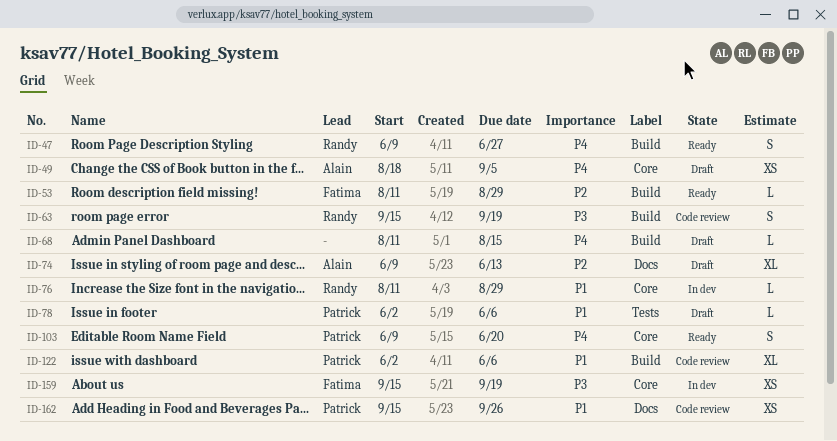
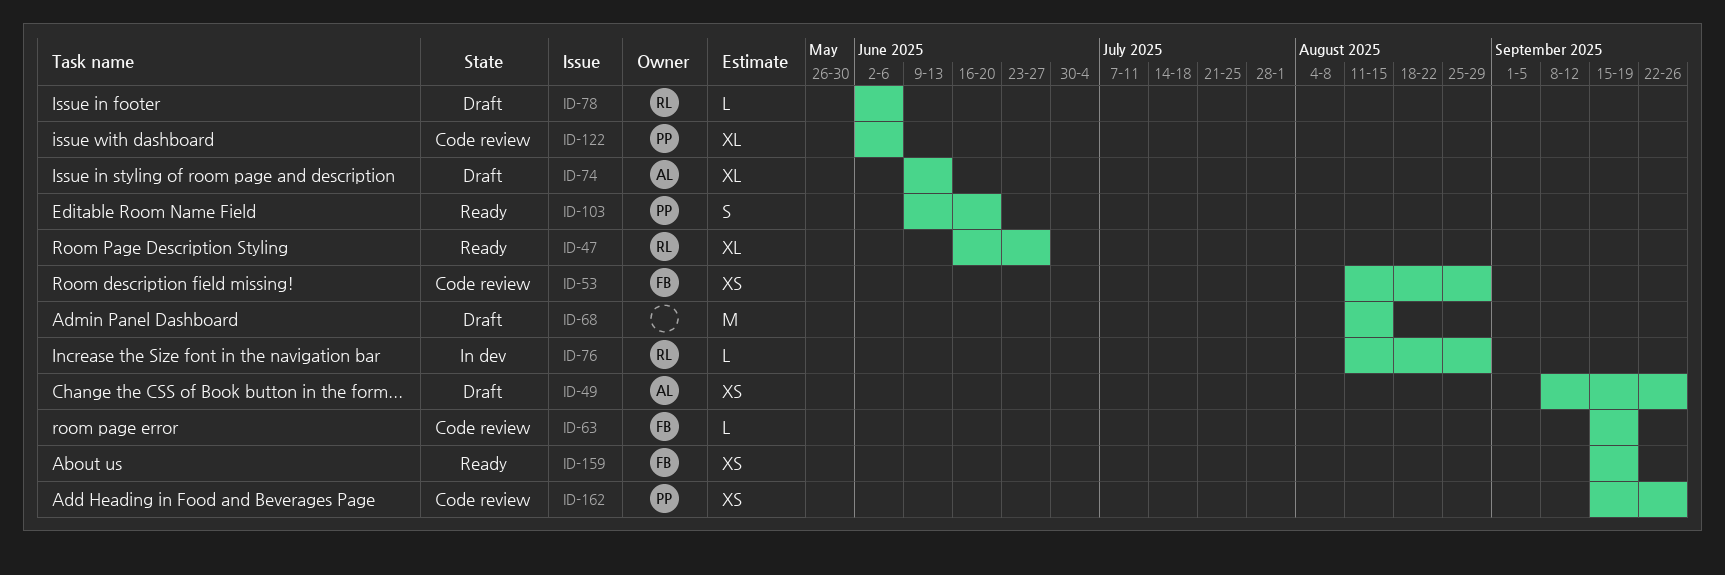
ID-47, estimate: S -> XL
ID-47, start: Jun 9 -> Jun 16
ID-49, start: Aug 18 -> Sep 8
ID-49, due: Sep 5 -> Sep 26
ID-53, status: Ready -> Code review
ID-53, estimate: L -> XS
ID-63, owner: Randy -> Fatima
ID-63, estimate: S -> L
ID-68, estimate: L -> M
ID-78, owner: Patrick -> Randy
ID-159, status: In dev -> Ready

